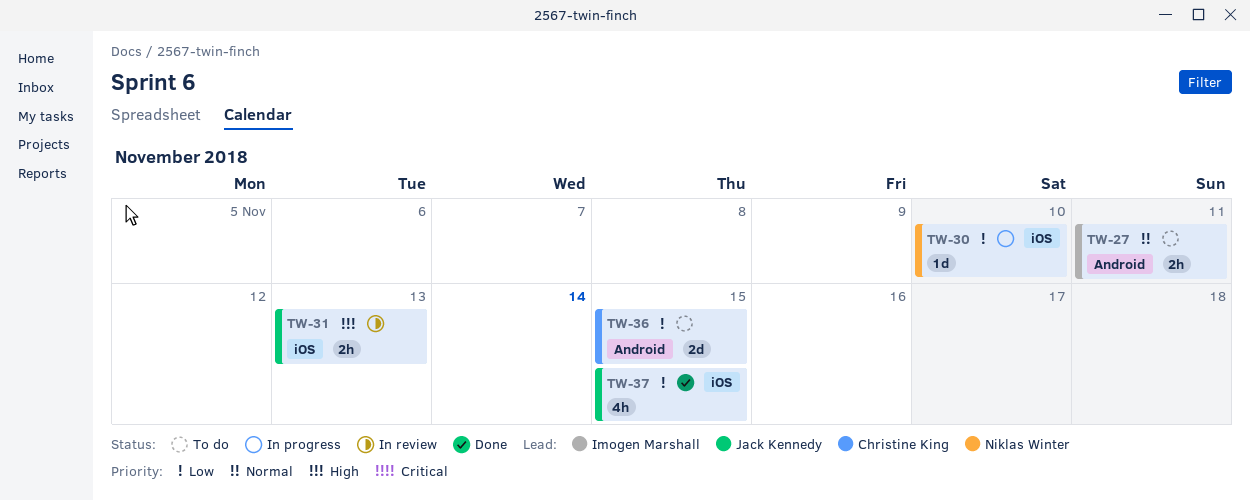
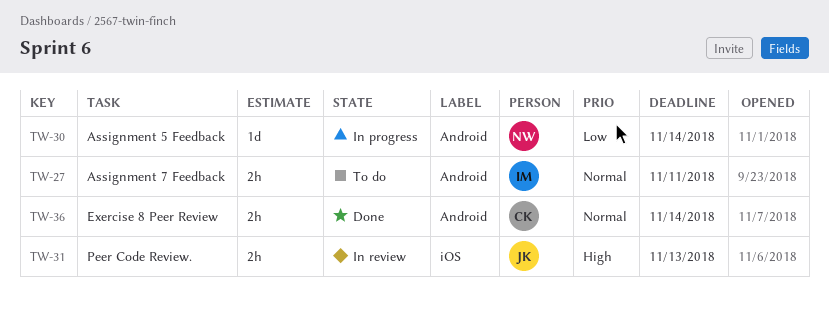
TW-30, label: iOS -> Android
TW-30, due: Nov 10 -> Nov 14
TW-36, status: To do -> Done
TW-36, priority: Low -> Normal
TW-36, estimate: 2d -> 2h
TW-36, due: Nov 15 -> Nov 14
TW-37: present -> none

